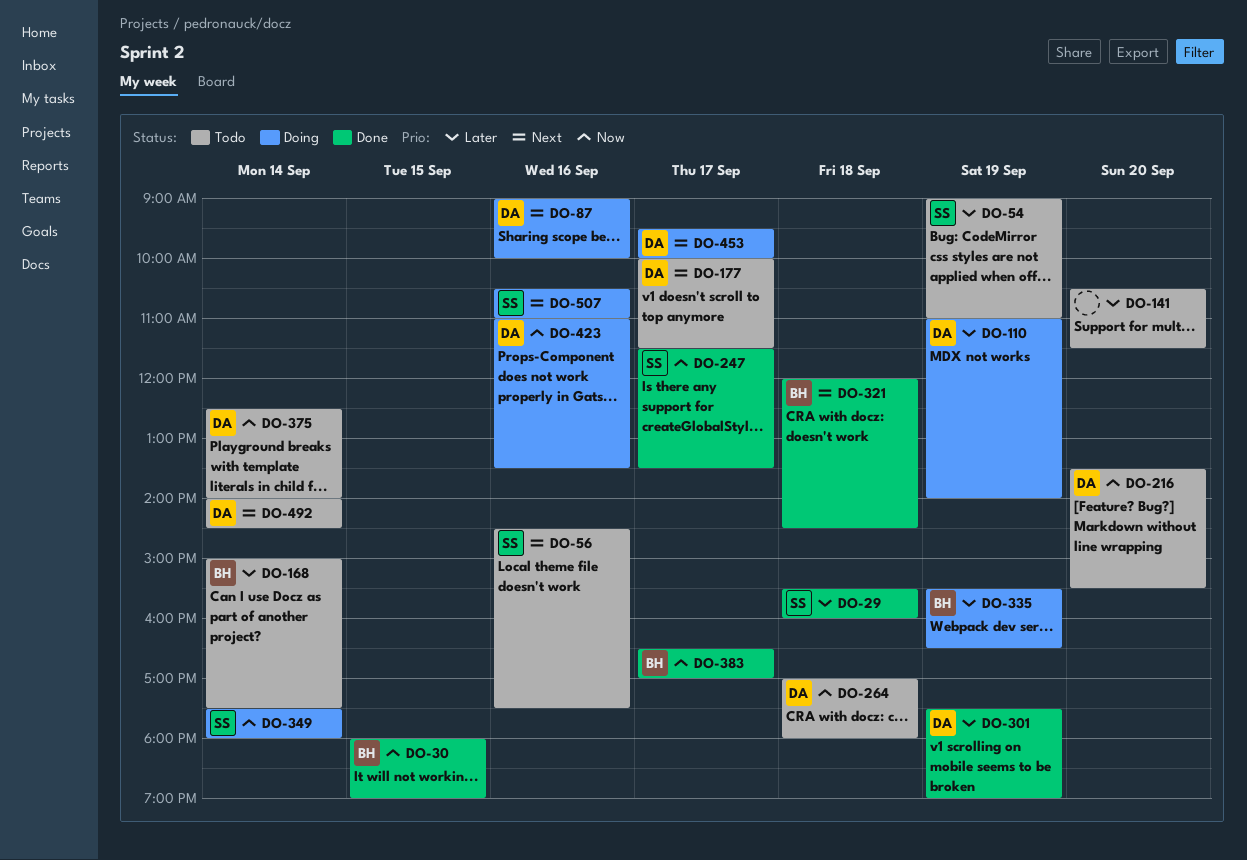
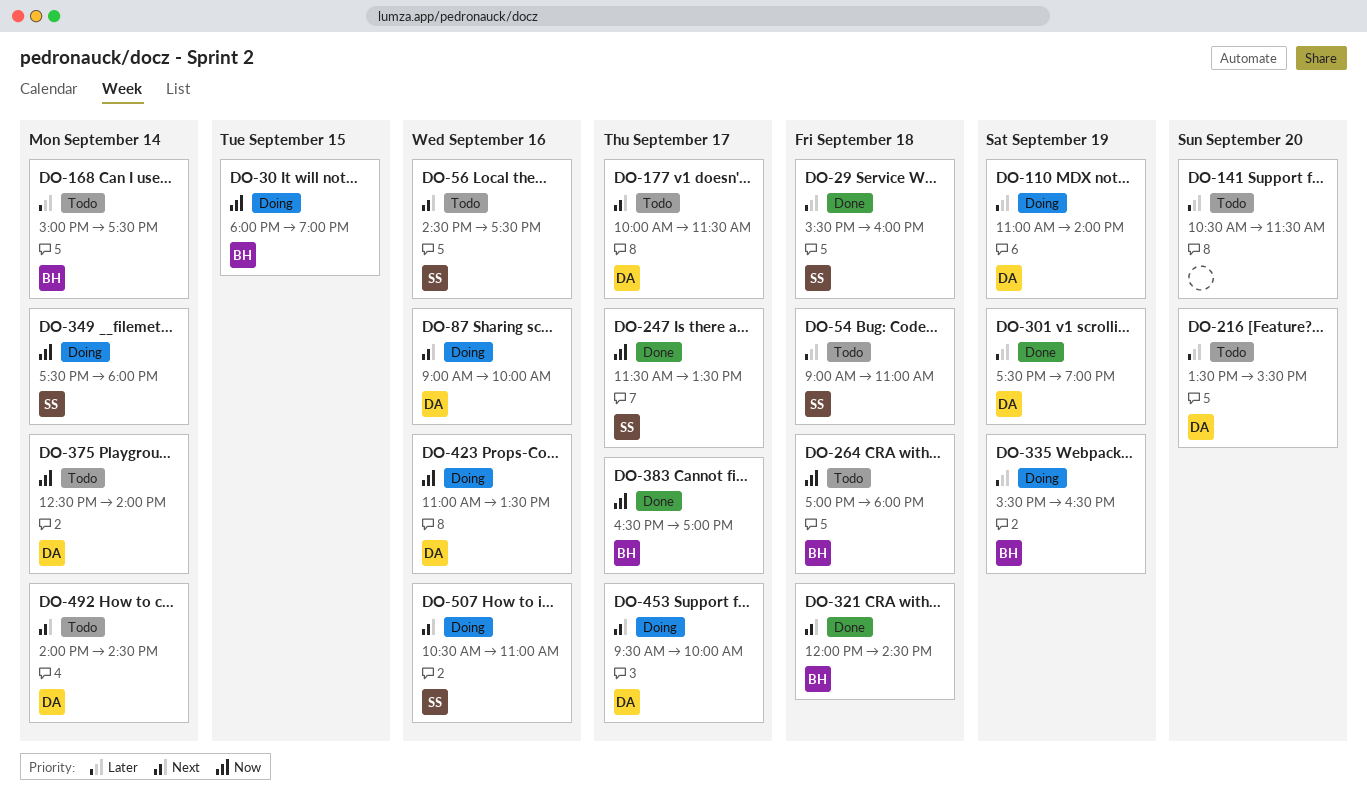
DO-30, status: Done -> Doing
DO-54, day: Sep 19 -> Sep 18
DO-216, priority: Now -> Later
DO-264, owner: DA -> BH

